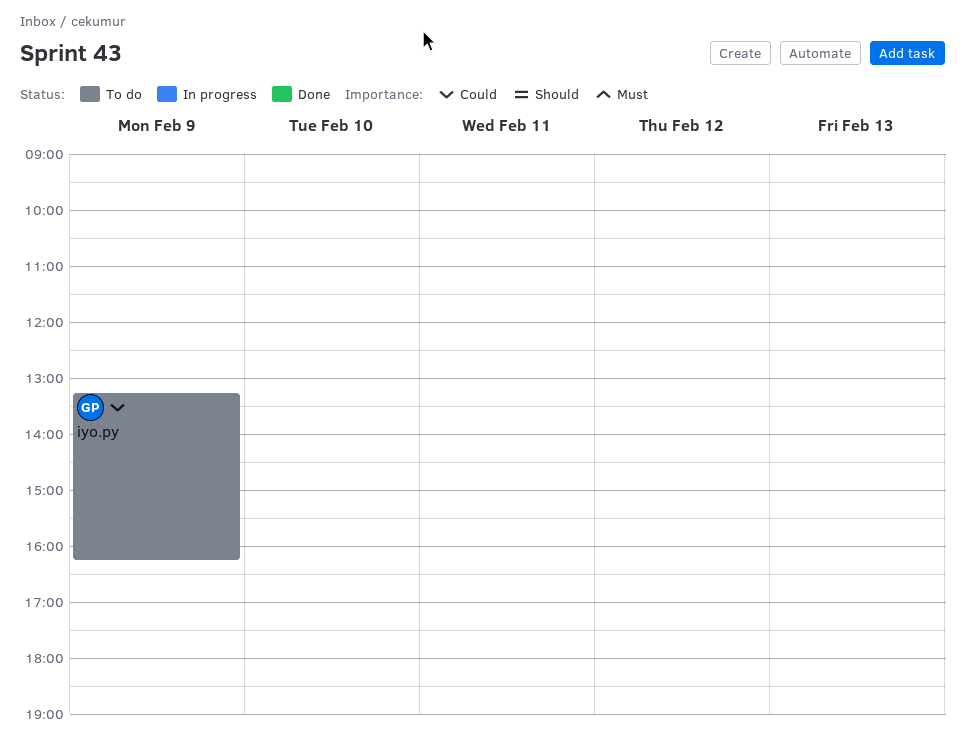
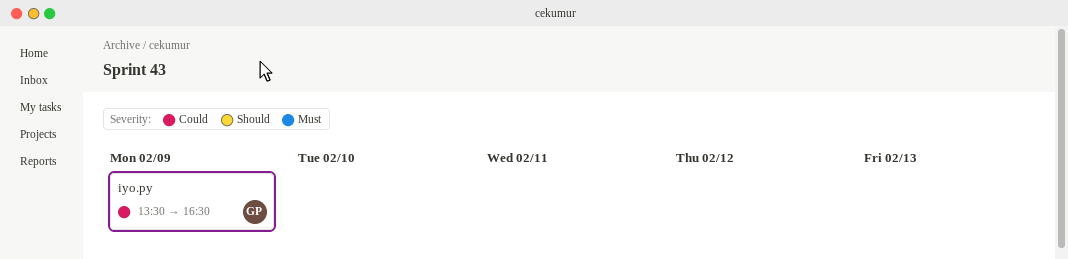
iyo.py, begins: 13:15 -> 13:30
iyo.py, ends: 16:15 -> 16:30

